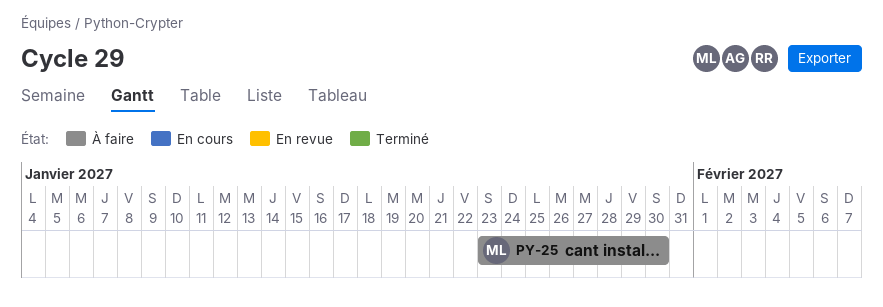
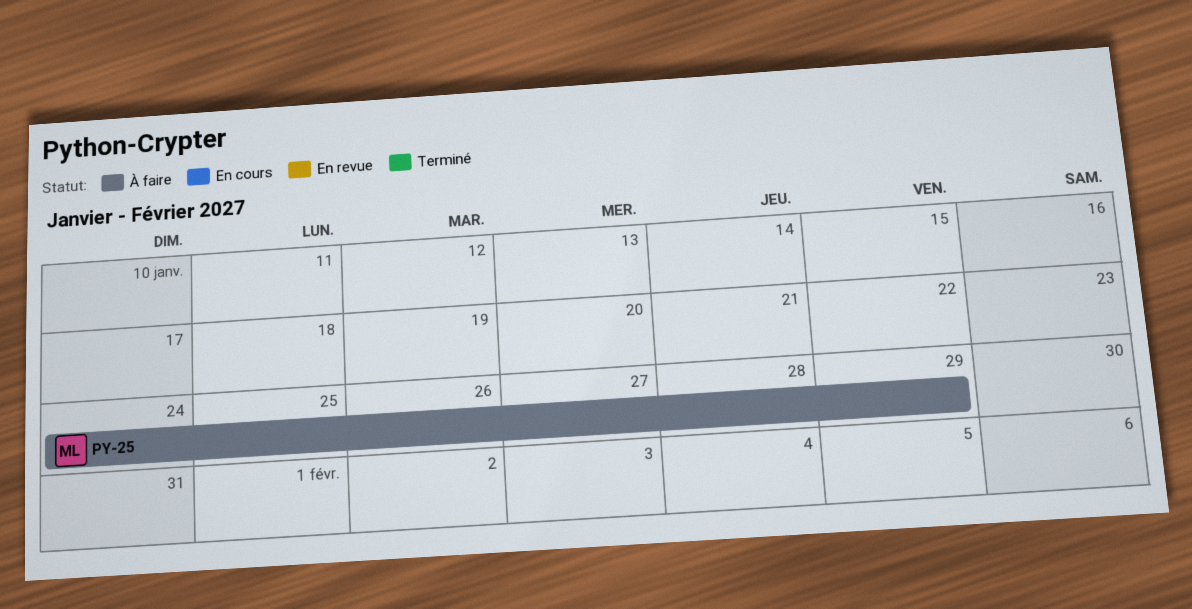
PY-25, start: Jan 23 -> Jan 24
PY-25, due: Jan 30 -> Jan 29

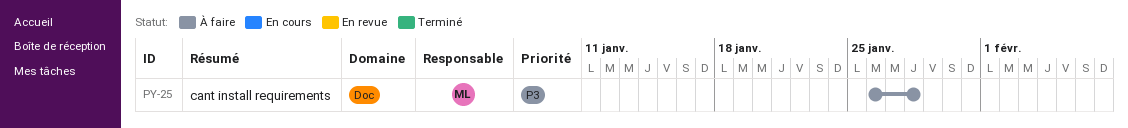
PY-25, start: Jan 24 -> Jan 26
PY-25, due: Jan 29 -> Jan 28

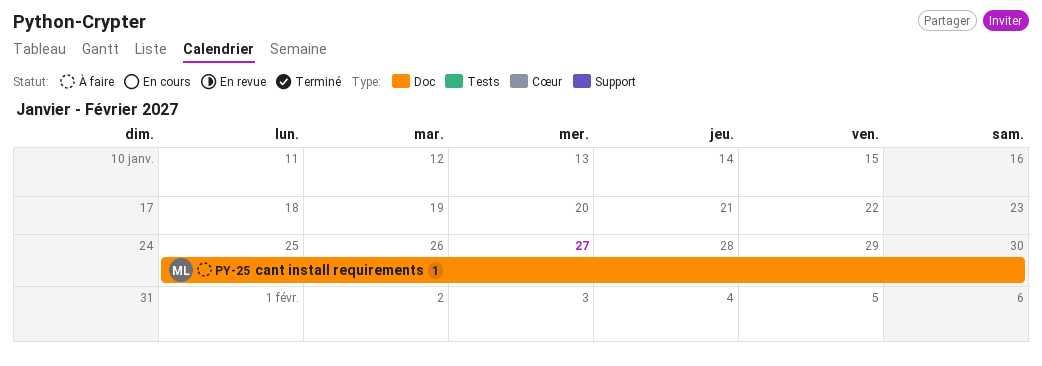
PY-25, start: Jan 26 -> Jan 25
PY-25, due: Jan 28 -> Jan 30

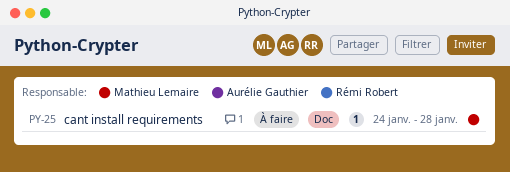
PY-25, start: Jan 25 -> Jan 24
PY-25, due: Jan 30 -> Jan 28

